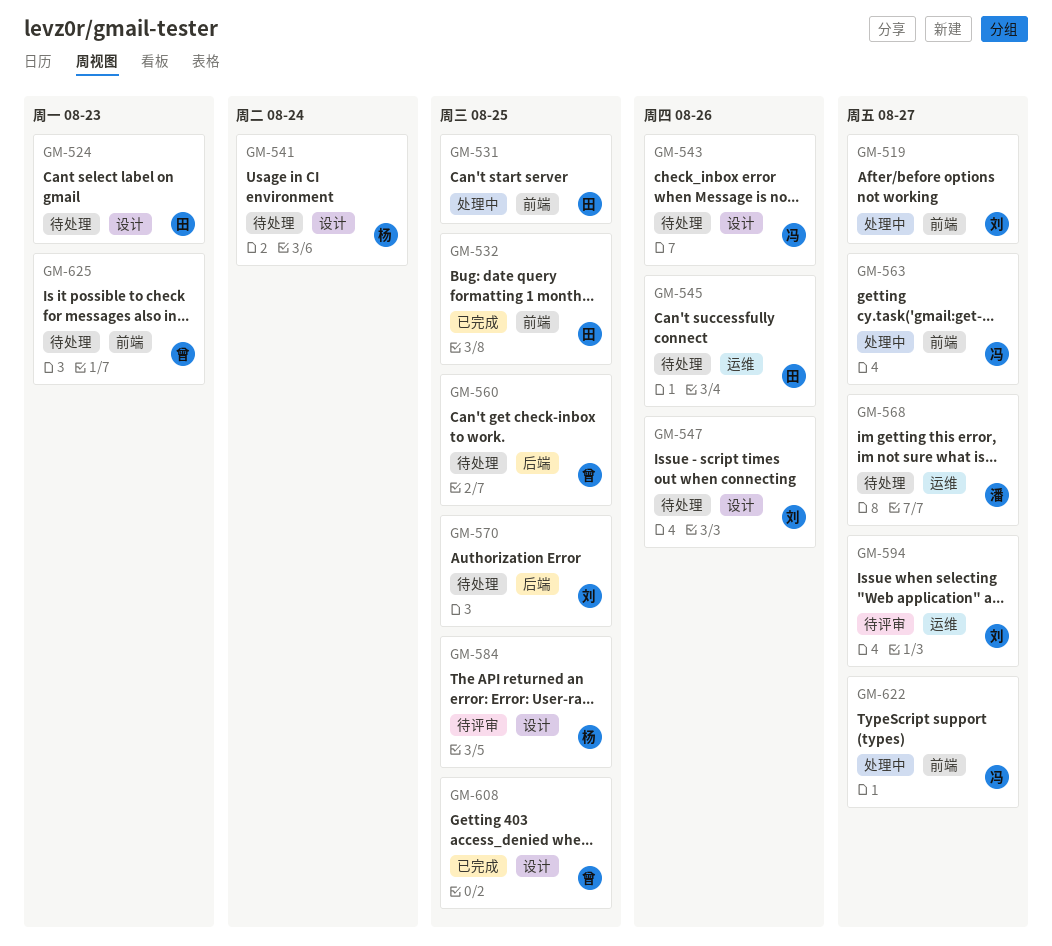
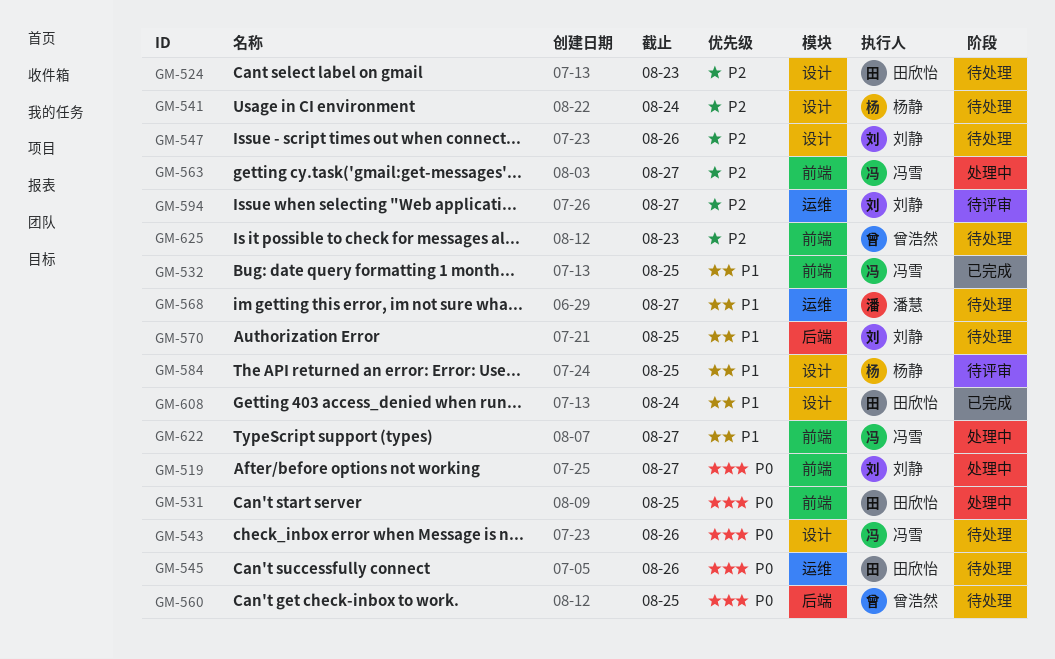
GM-532, owner: 田欣怡 -> 冯雪
GM-608, owner: 曾浩然 -> 田欣怡
GM-608, due: Aug 25 -> Aug 24

